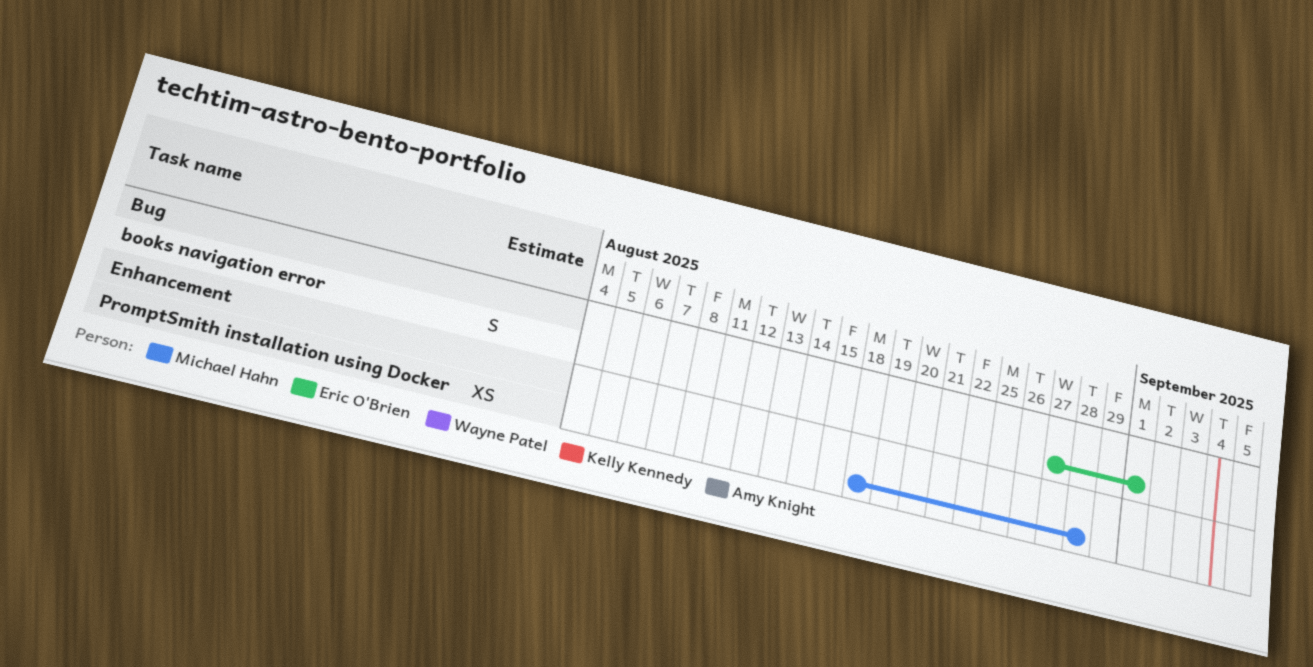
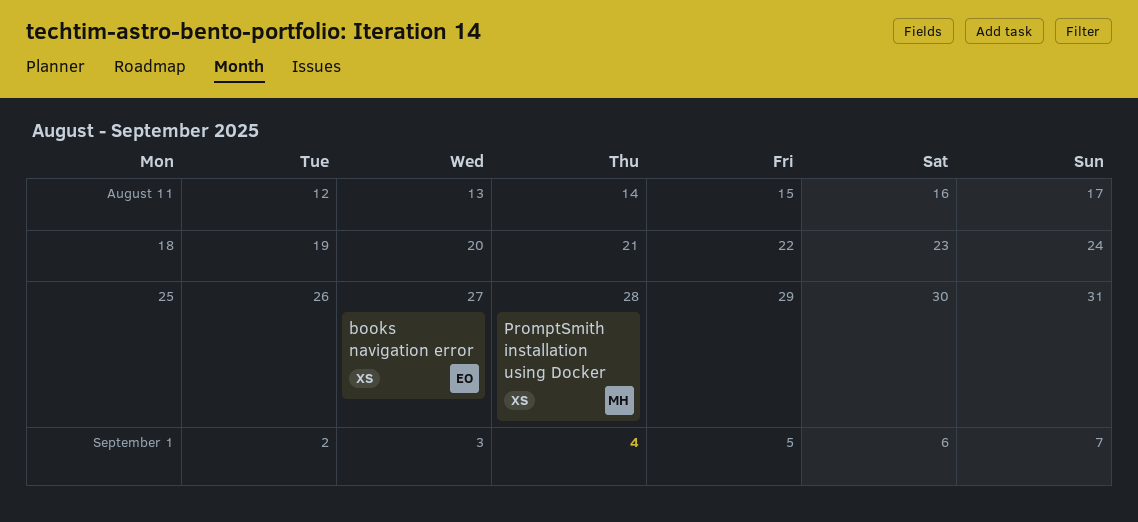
books navigation error, estimate: S -> XS
books navigation error, due: Sep 1 -> Aug 27

